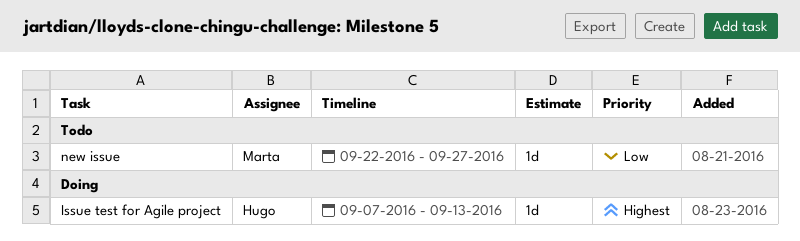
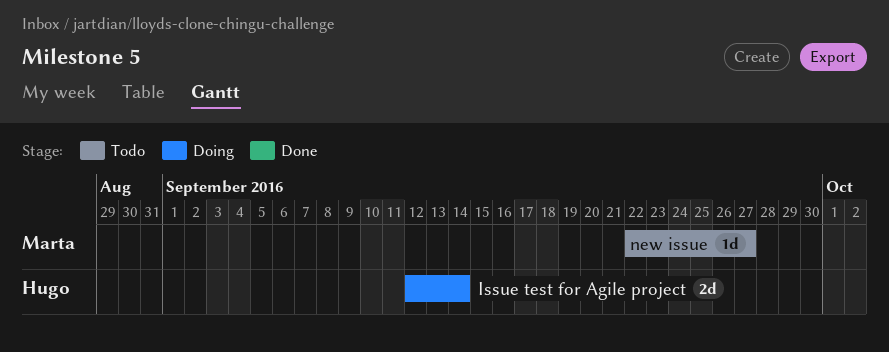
Issue test for Agile project, estimate: 1d -> 2d
Issue test for Agile project, start: Sep 7 -> Sep 12
Issue test for Agile project, due: Sep 13 -> Sep 14

